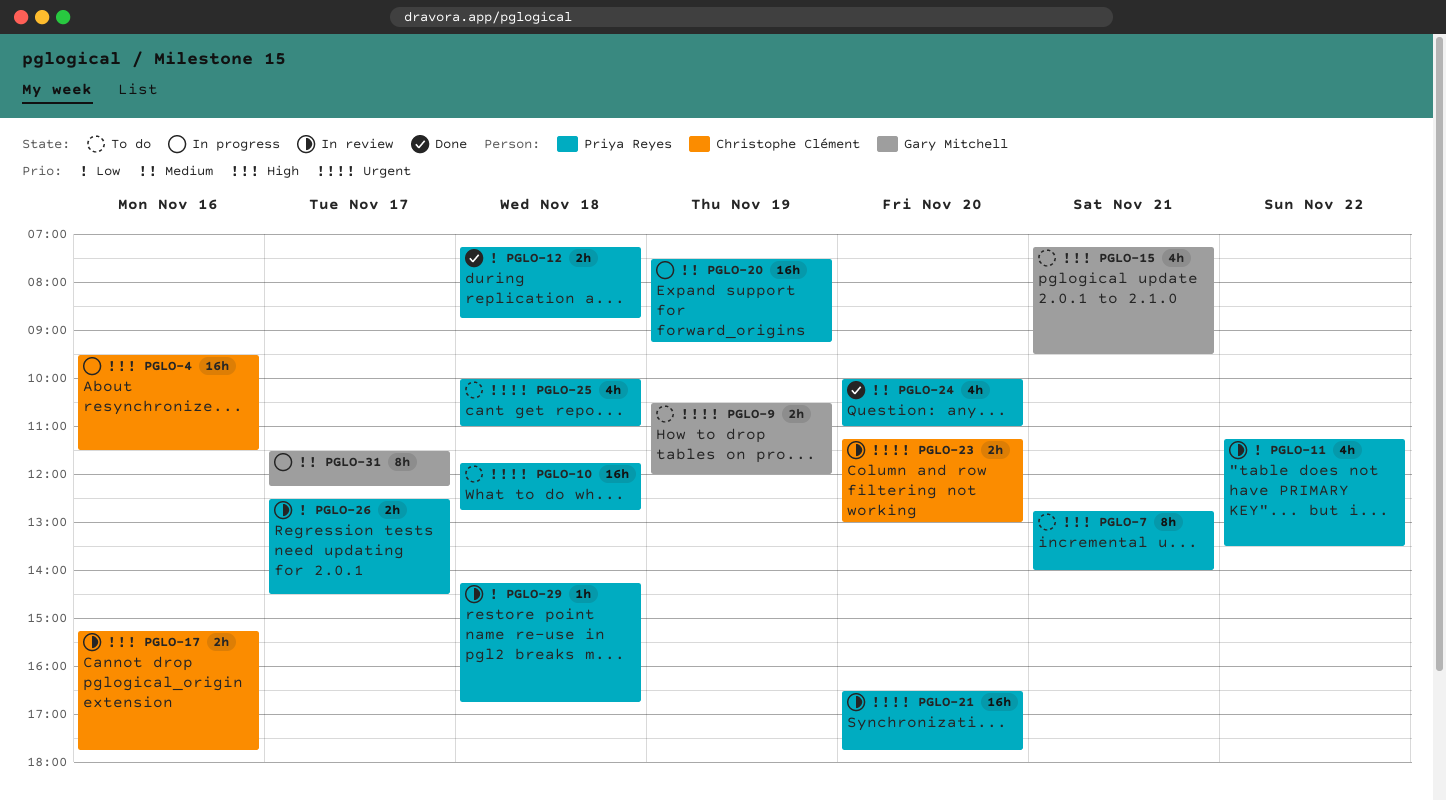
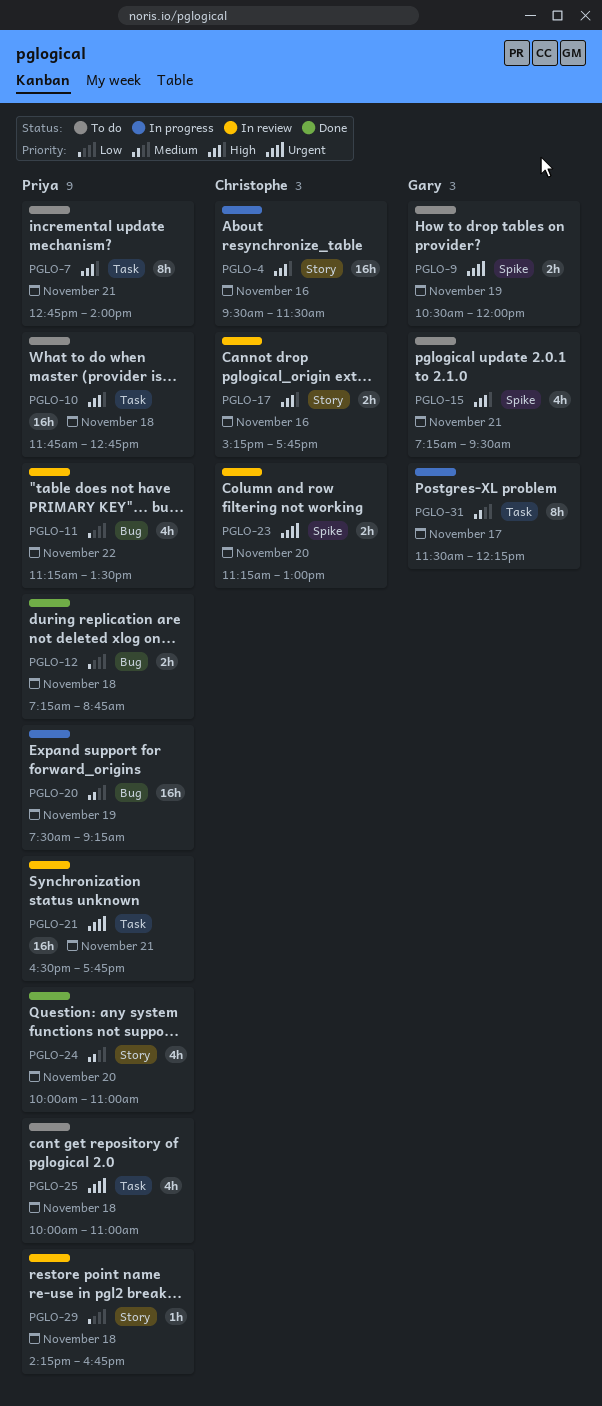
PGLO-10, priority: Urgent -> High
PGLO-21, day: Nov 20 -> Nov 21
PGLO-26: present -> none

